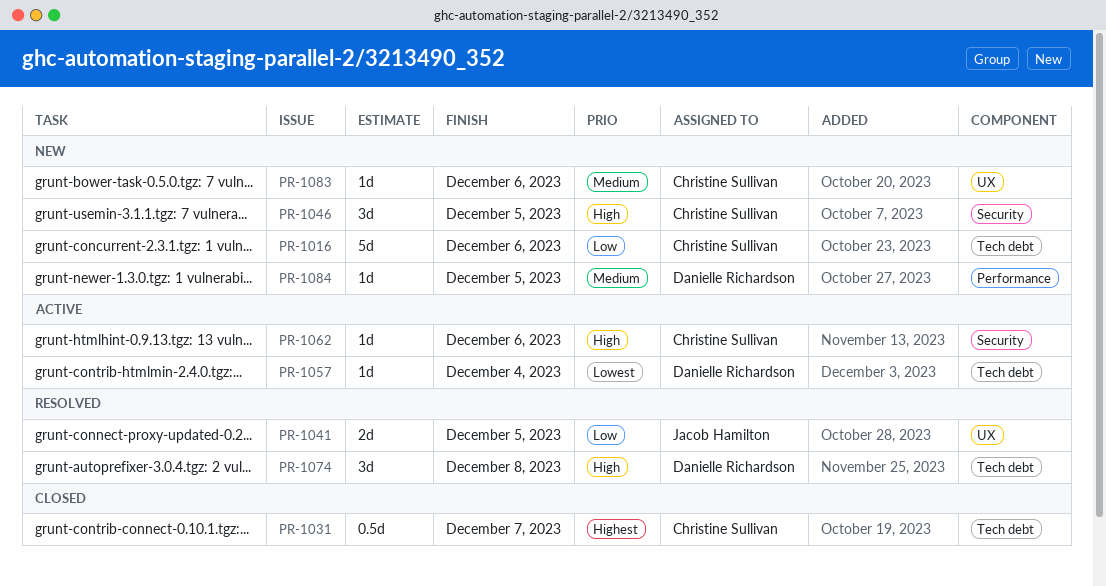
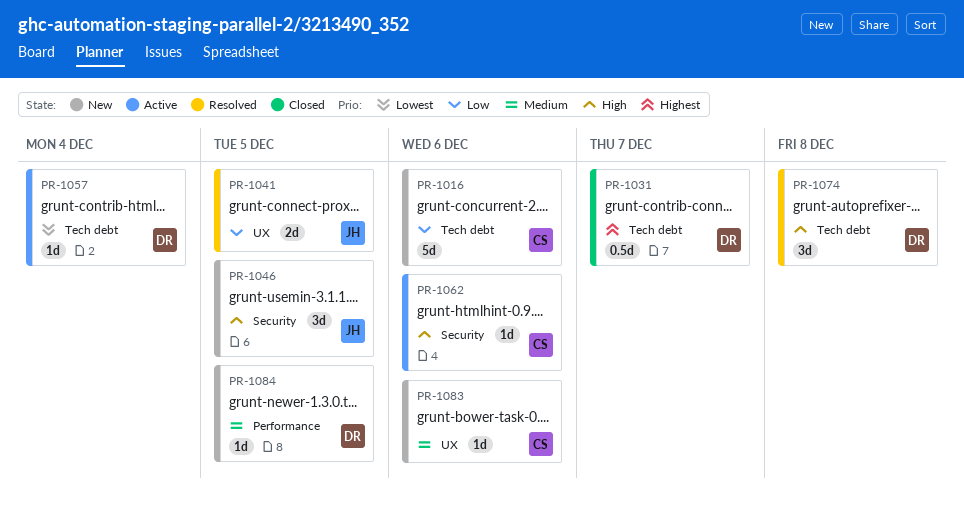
PR-1031, owner: Christine Sullivan -> Danielle Richardson
PR-1046, owner: Christine Sullivan -> Jacob Hamilton

